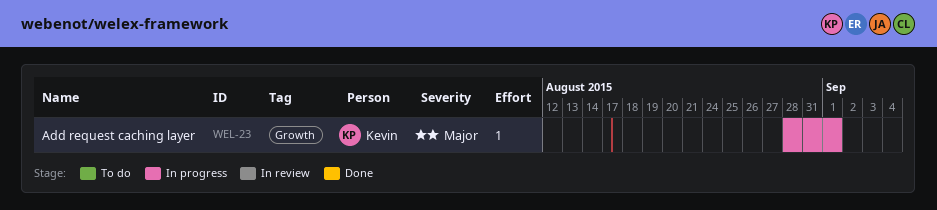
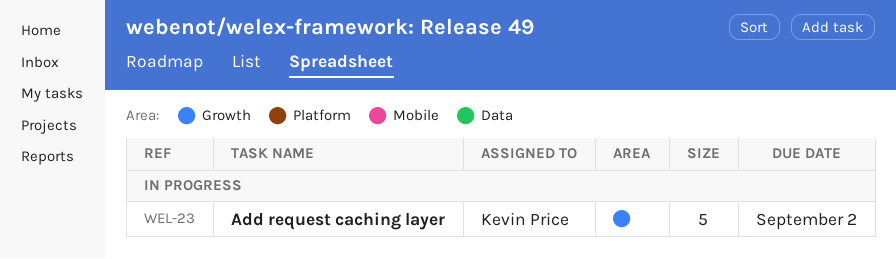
WEL-23, estimate: 1 -> 5
WEL-23, due: Sep 1 -> Sep 2

